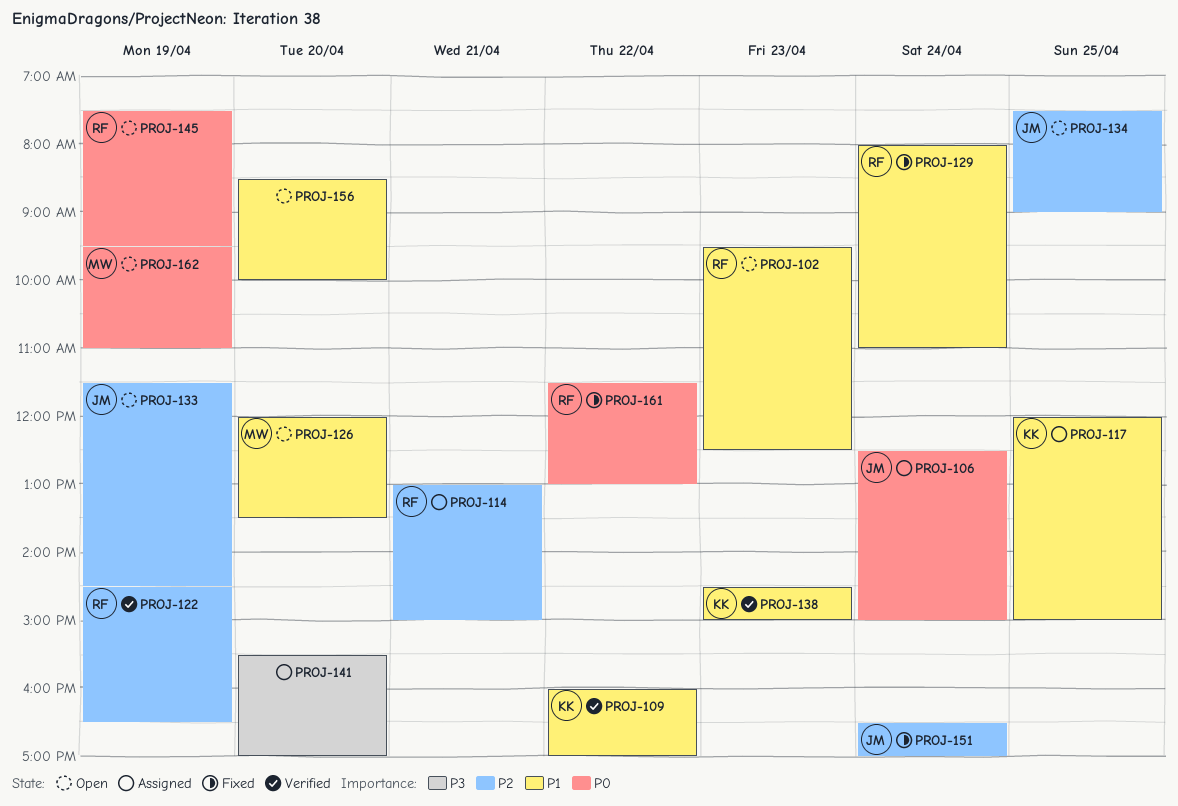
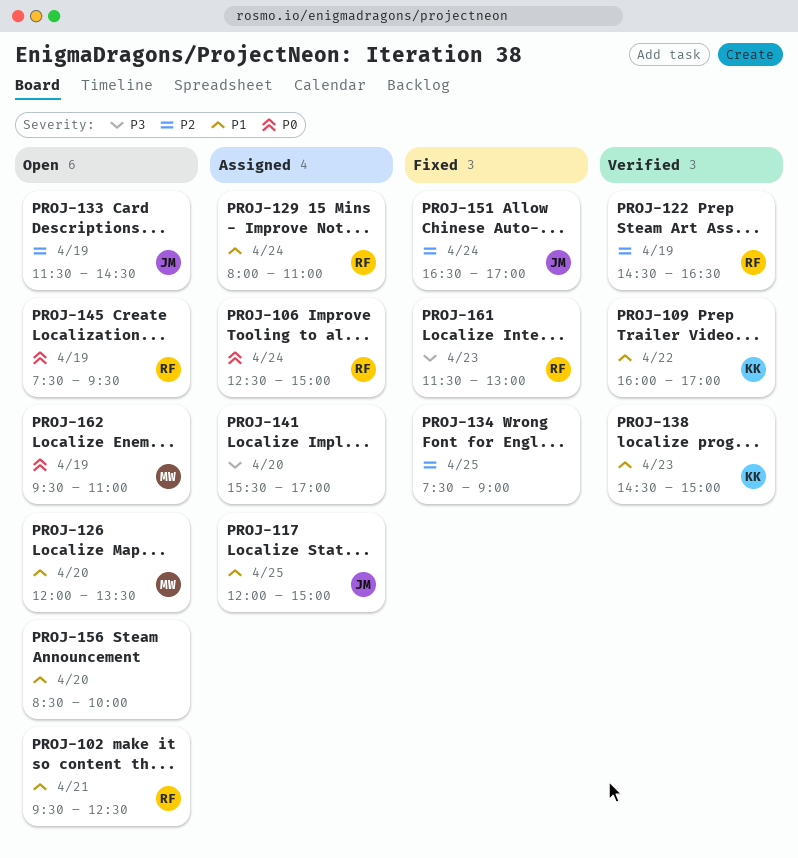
PROJ-102, day: Apr 23 -> Apr 21
PROJ-106, owner: JM -> RF
PROJ-114: present -> none
PROJ-117, owner: KK -> JM
PROJ-129, status: Fixed -> Assigned
PROJ-134, status: Open -> Fixed
PROJ-134, owner: JM -> none
PROJ-161, priority: P0 -> P3
PROJ-161, day: Apr 22 -> Apr 23

